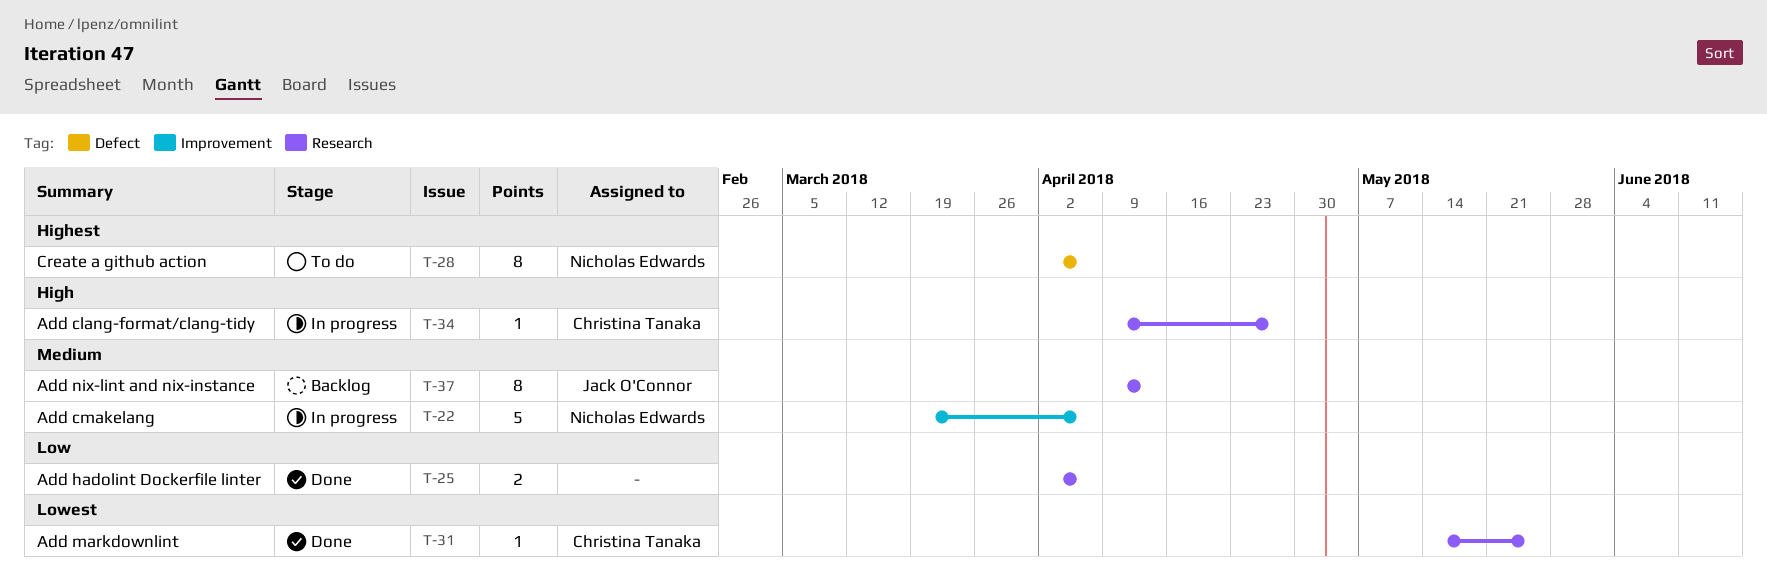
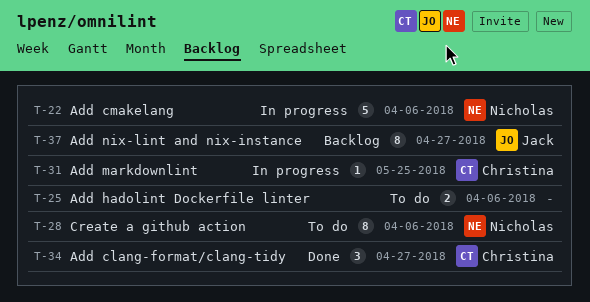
T-25, status: Done -> To do
T-31, status: Done -> In progress
T-34, status: In progress -> Done
T-34, estimate: 1 -> 3
T-37, due: Apr 13 -> Apr 27

